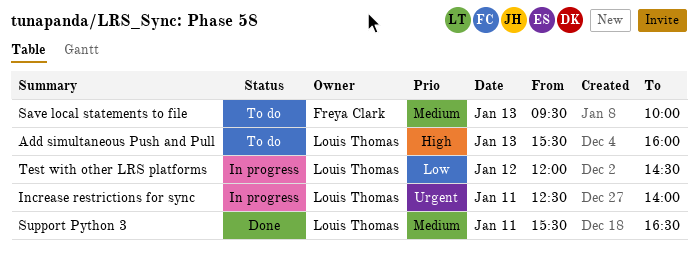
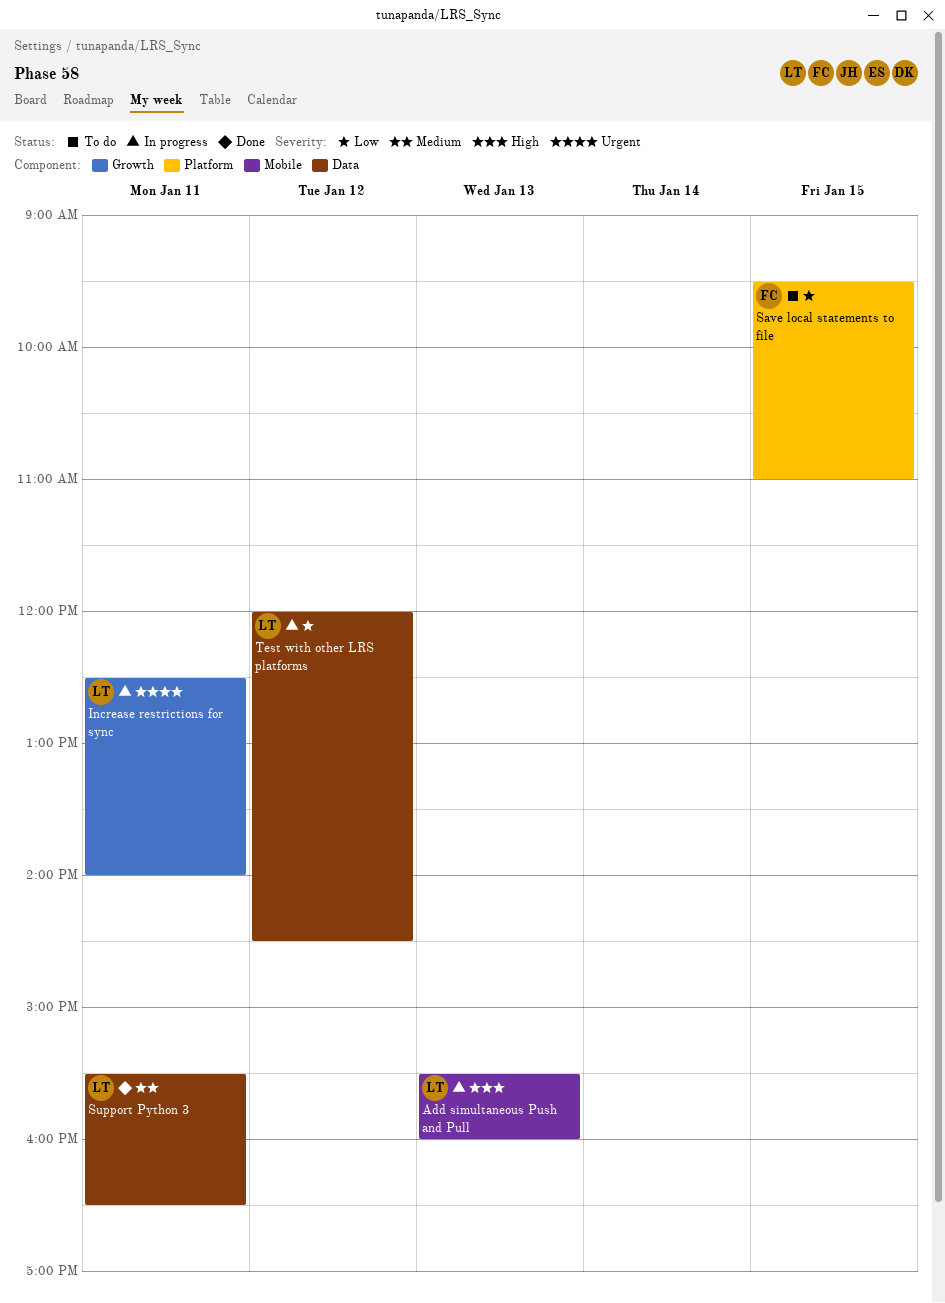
Add simultaneous Push and Pull, status: To do -> In progress
Save local statements to file, priority: Medium -> Low
Save local statements to file, day: Jan 13 -> Jan 15
Save local statements to file, ends: 10:00 -> 11:00

